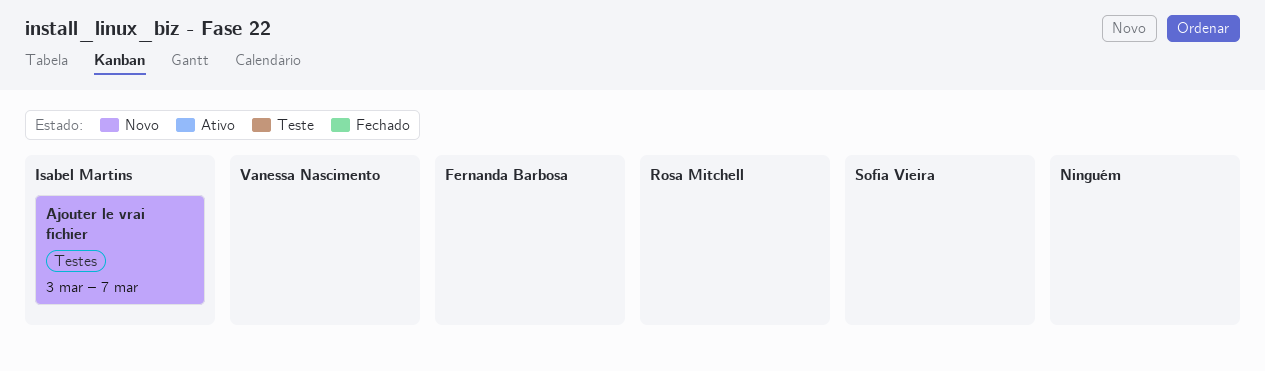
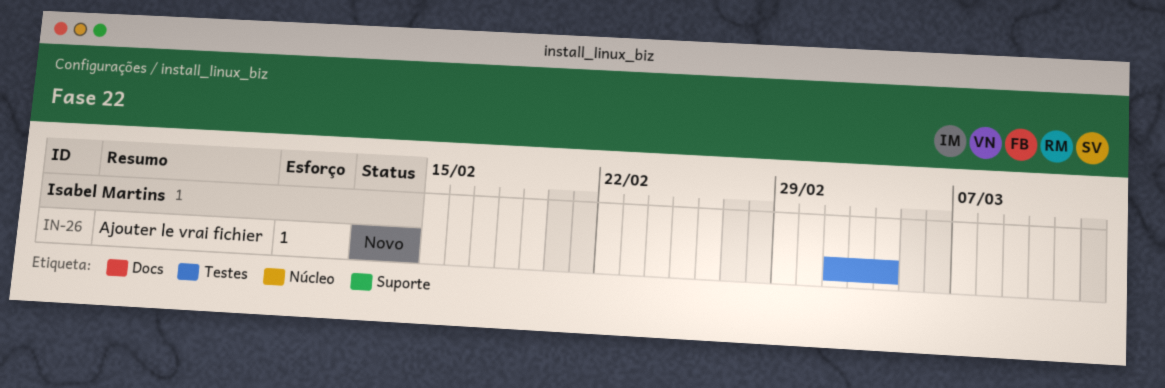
Ajouter le vrai fichier, start: Mar 3 -> Mar 2
Ajouter le vrai fichier, due: Mar 7 -> Mar 4

